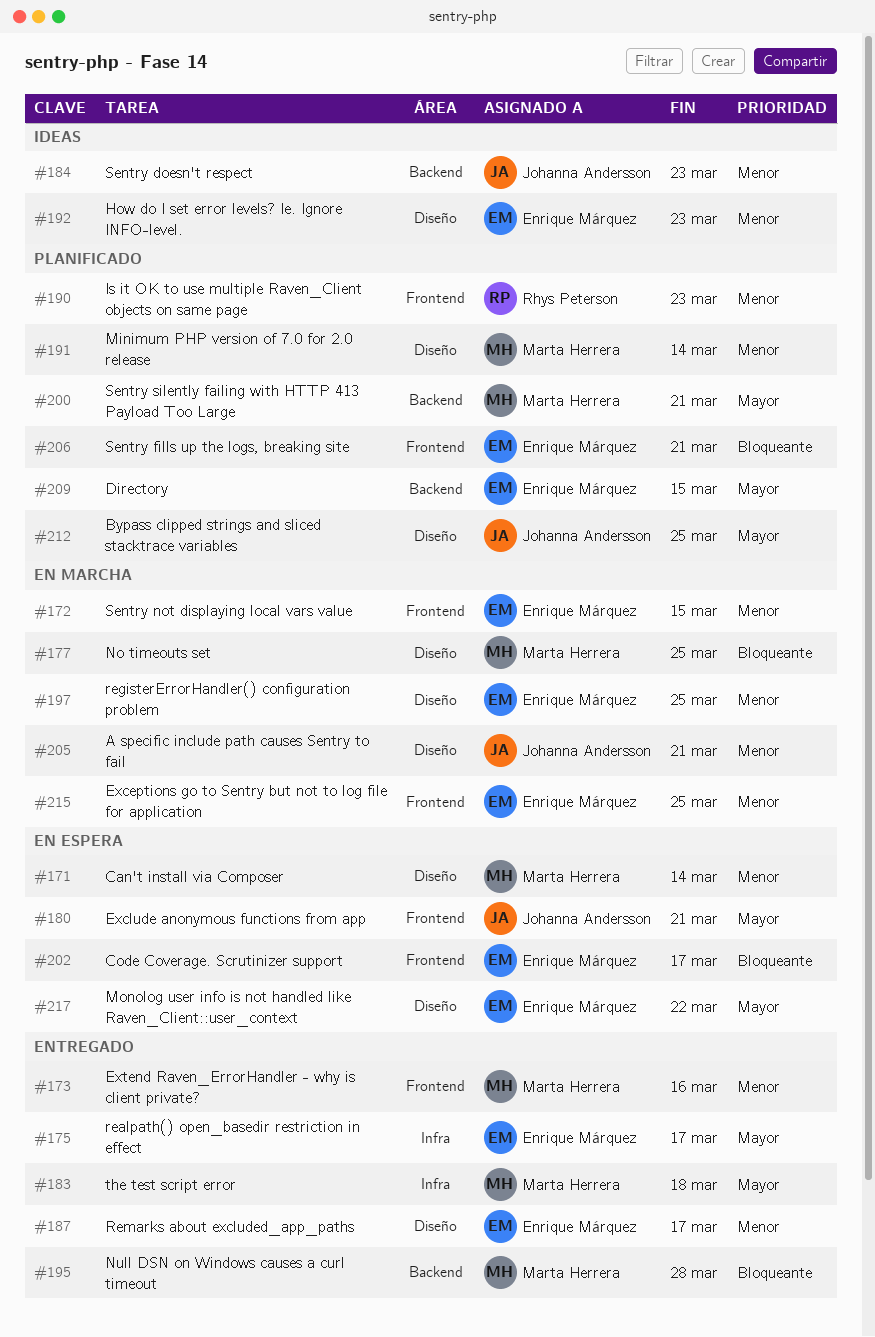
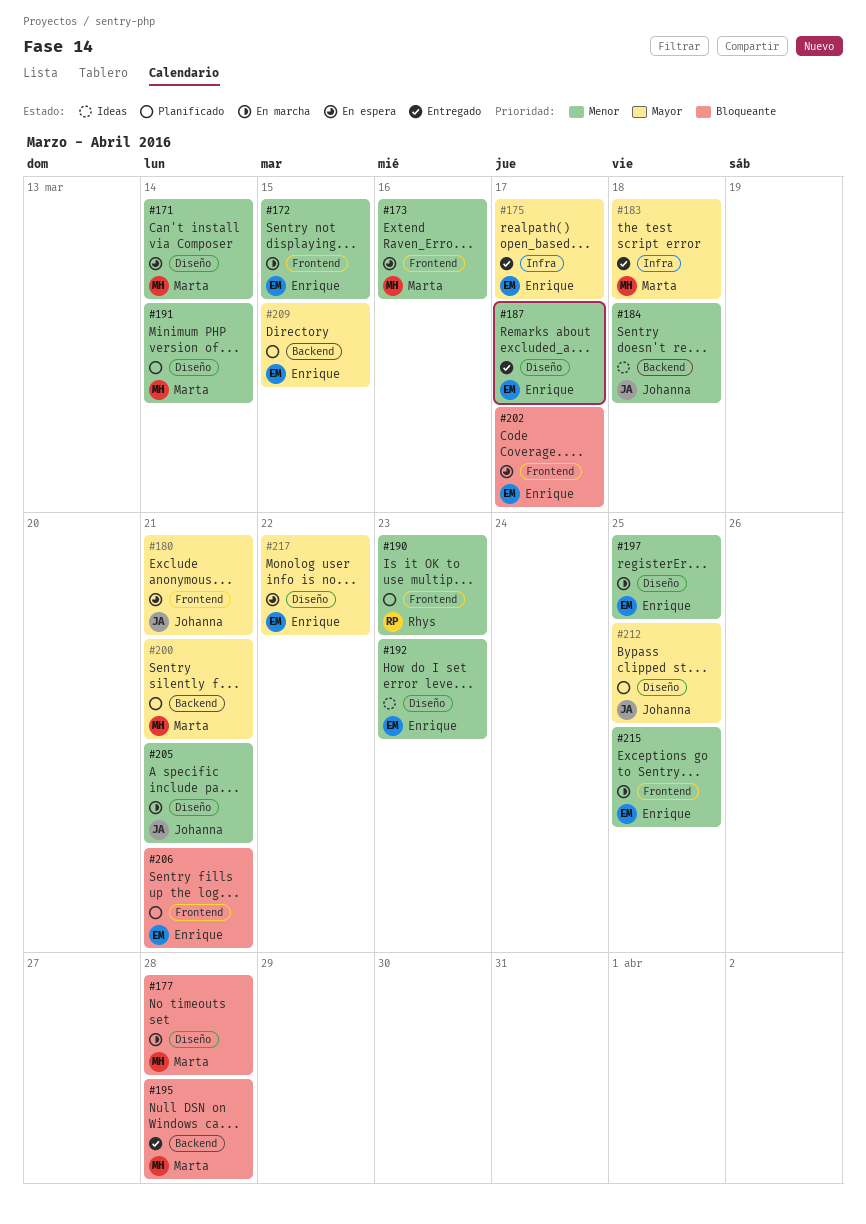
#173, status: Entregado -> En espera
#177, due: Mar 25 -> Mar 28
#184, due: Mar 23 -> Mar 18

